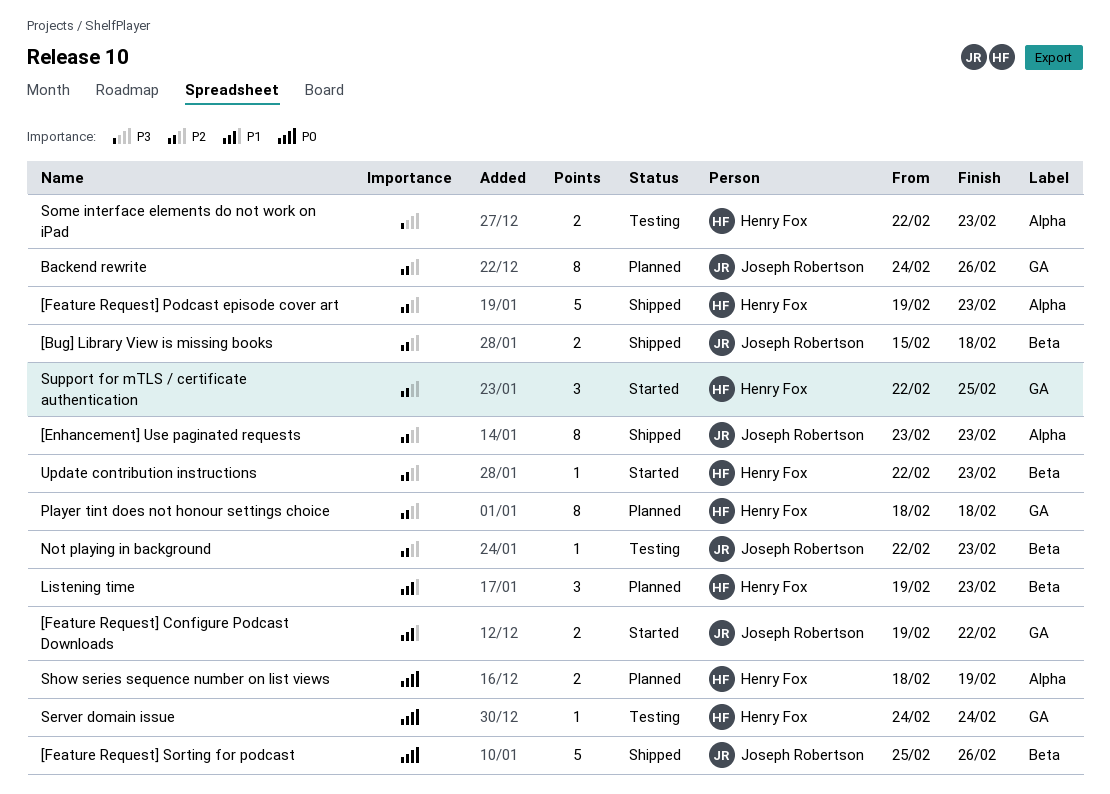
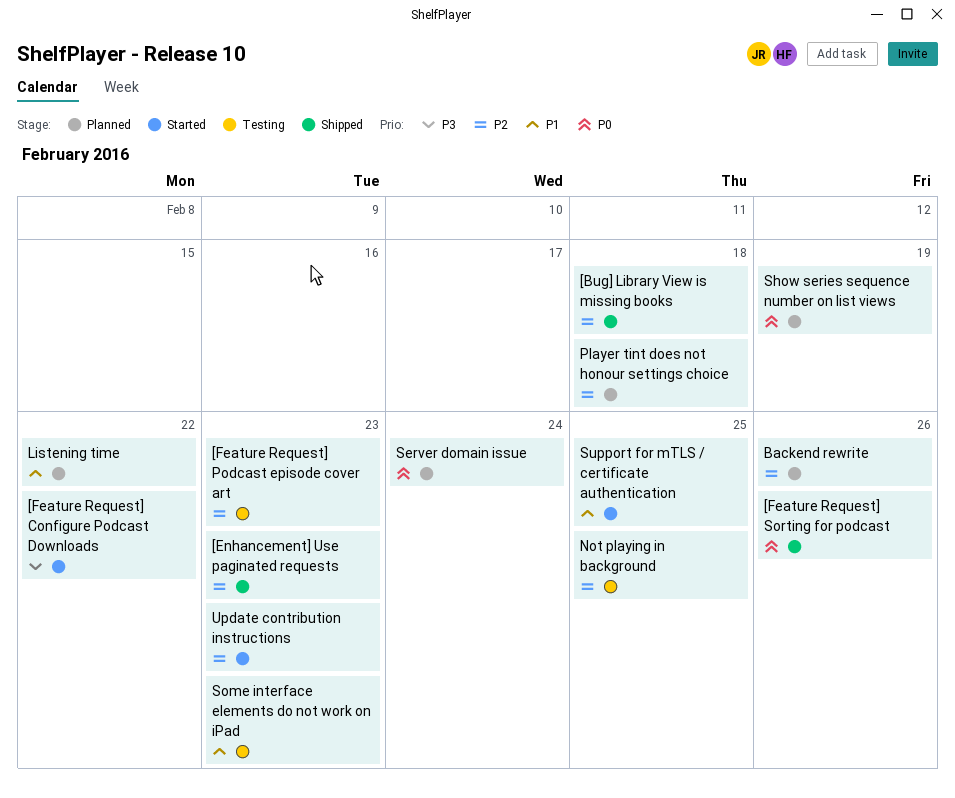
[Feature Request] Configure Podcast Downloads, priority: P1 -> P3
[Feature Request] Podcast episode cover art, status: Shipped -> Testing
Listening time, due: Feb 23 -> Feb 22
Not playing in background, due: Feb 23 -> Feb 25
Server domain issue, status: Testing -> Planned
Some interface elements do not work on iPad, priority: P3 -> P1
Support for mTLS / certificate authentication, priority: P2 -> P1

